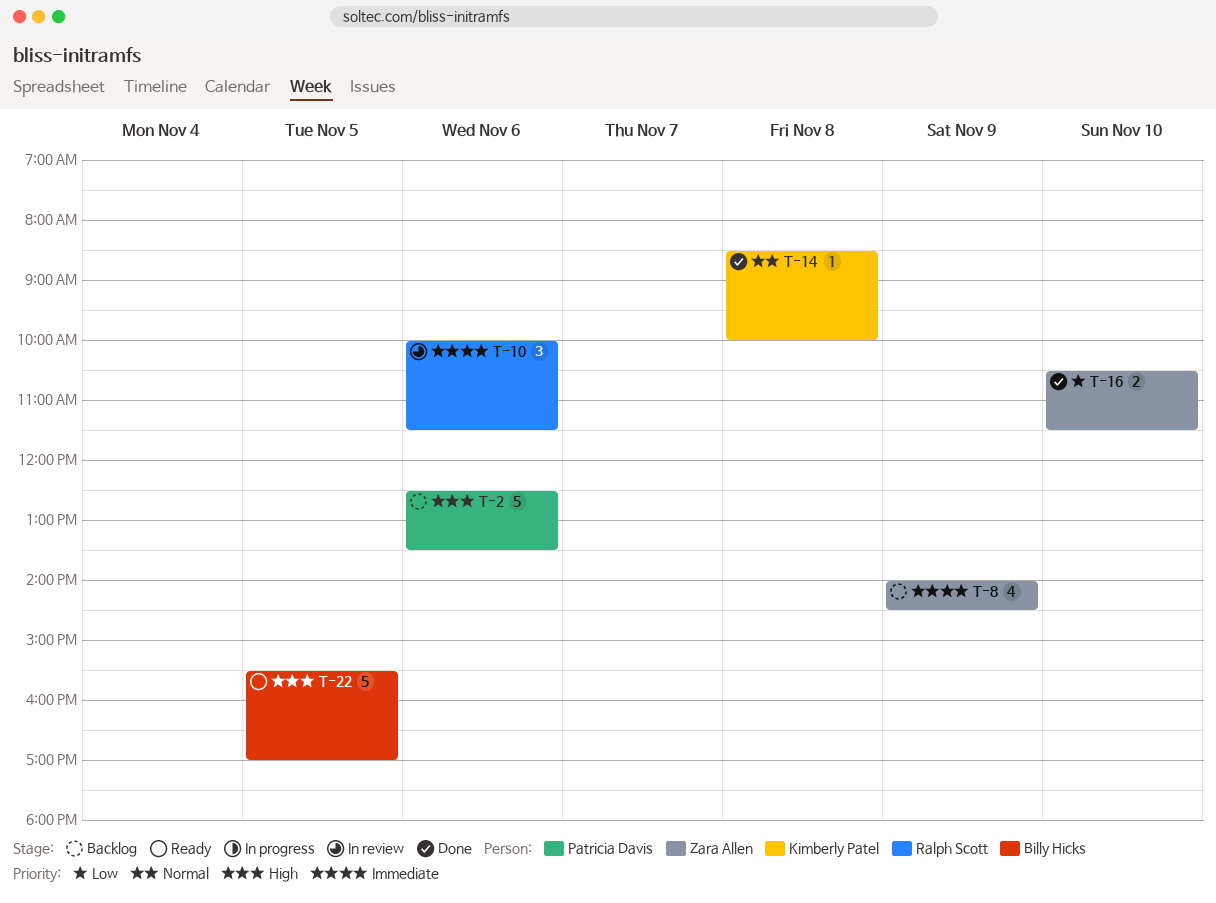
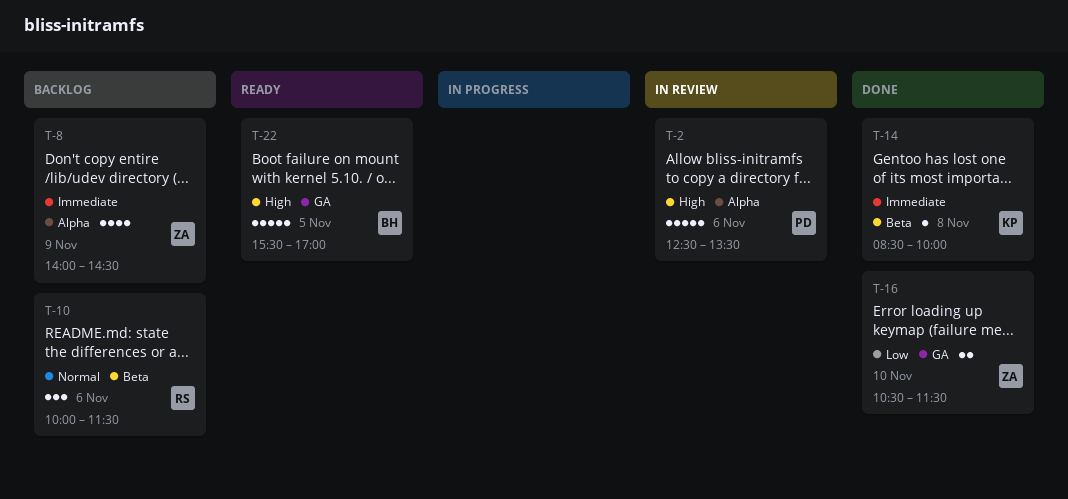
T-2, status: Backlog -> In review
T-10, status: In review -> Backlog
T-10, priority: Immediate -> Normal
T-14, priority: Normal -> Immediate

